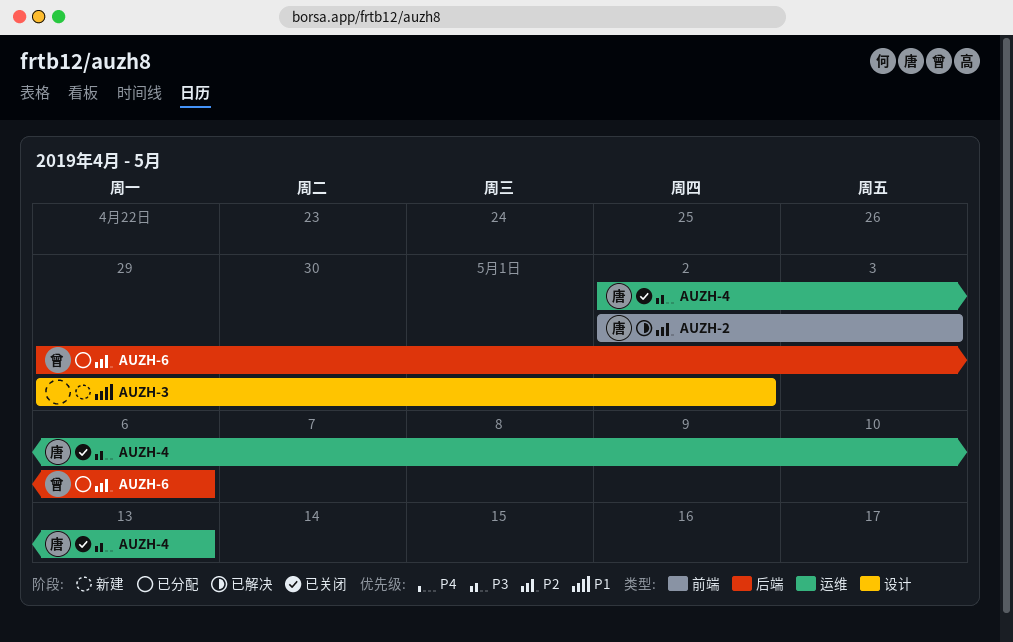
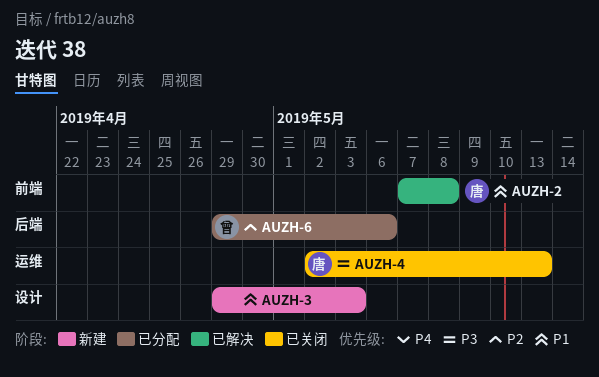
AUZH-2, priority: P2 -> P1
AUZH-2, start: May 2 -> May 7
AUZH-2, due: May 3 -> May 8
AUZH-3, due: May 2 -> May 3

